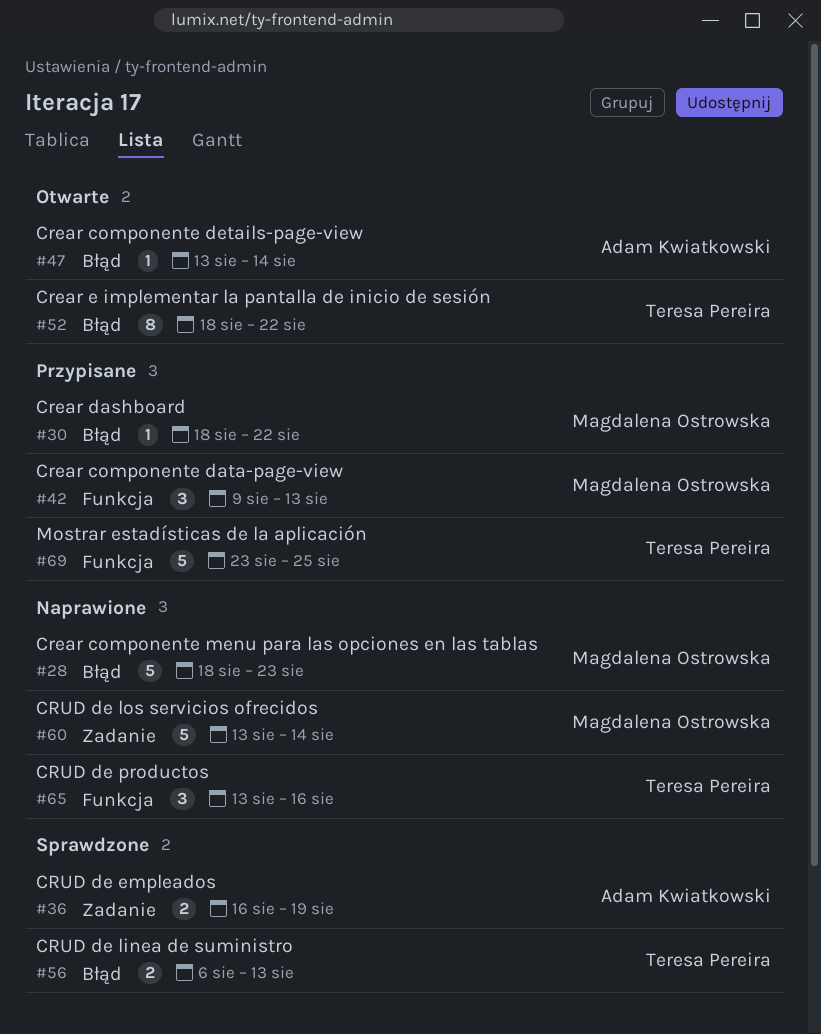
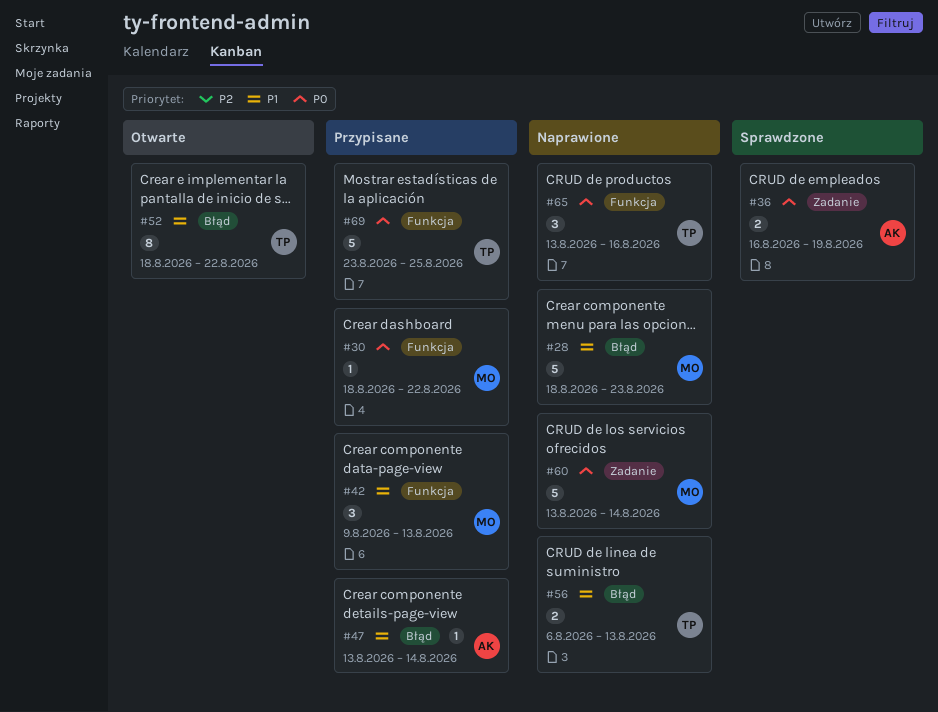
#30, label: Błąd -> Funkcja
#47, status: Otwarte -> Przypisane
#56, status: Sprawdzone -> Naprawione

